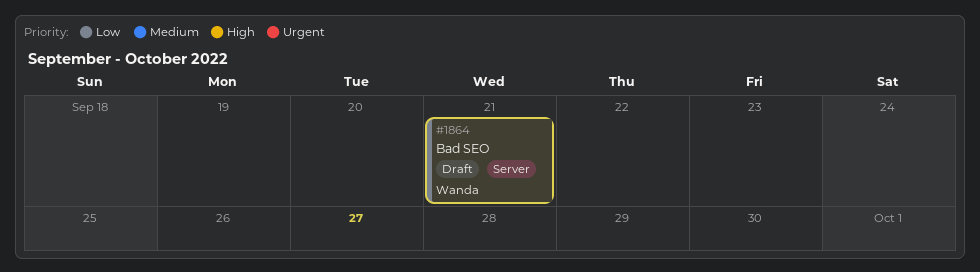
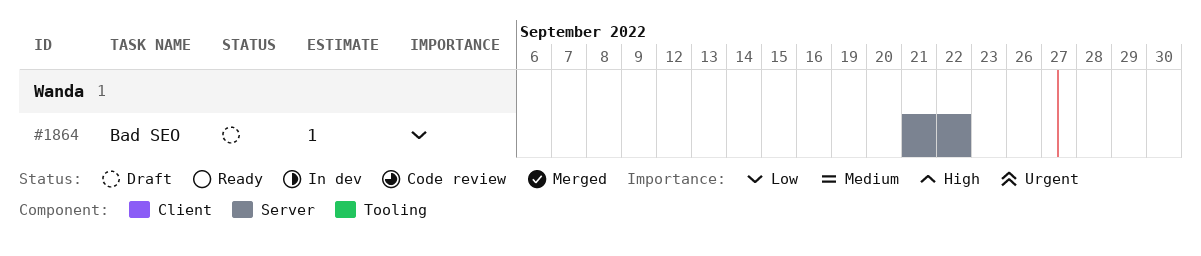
#1864, due: Sep 21 -> Sep 22

